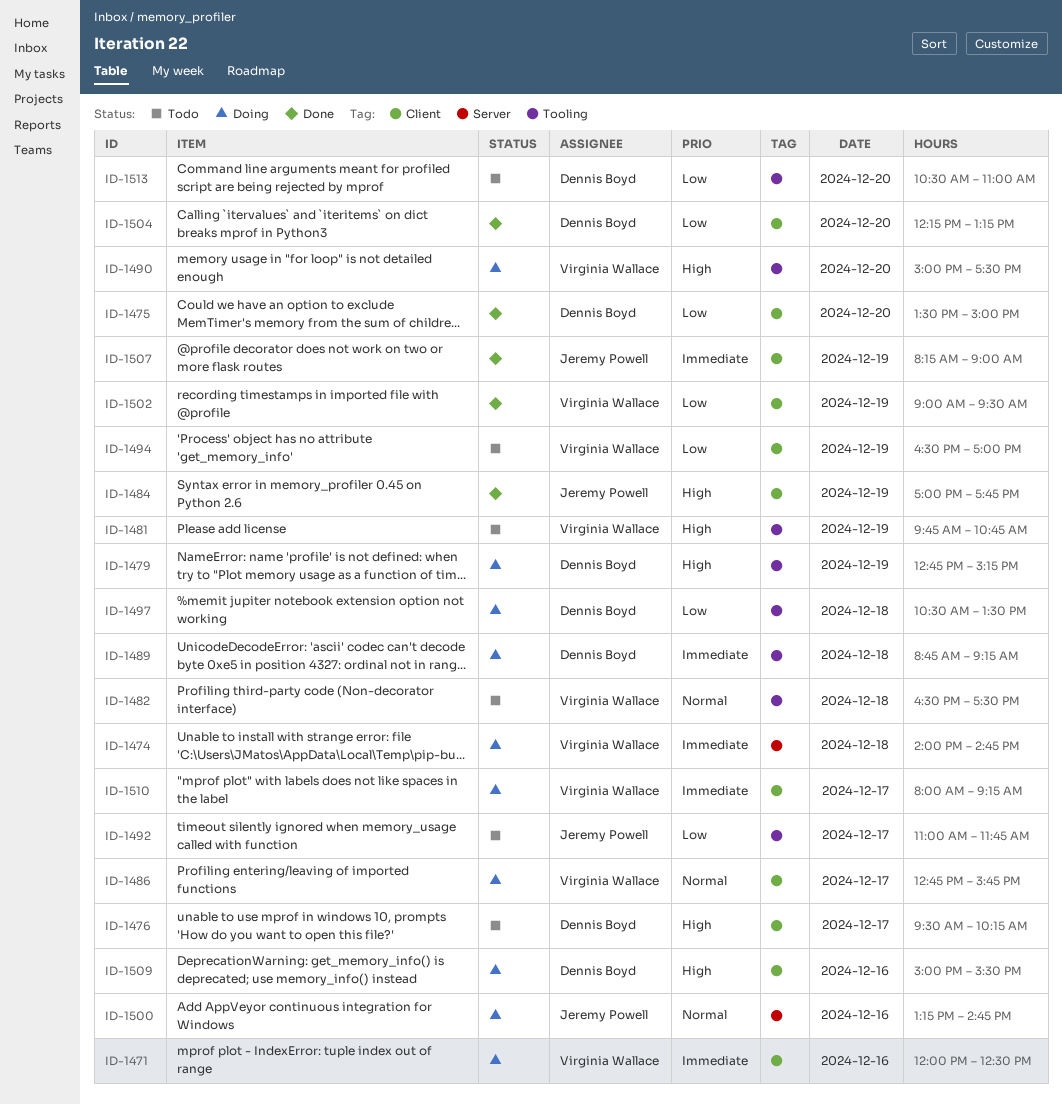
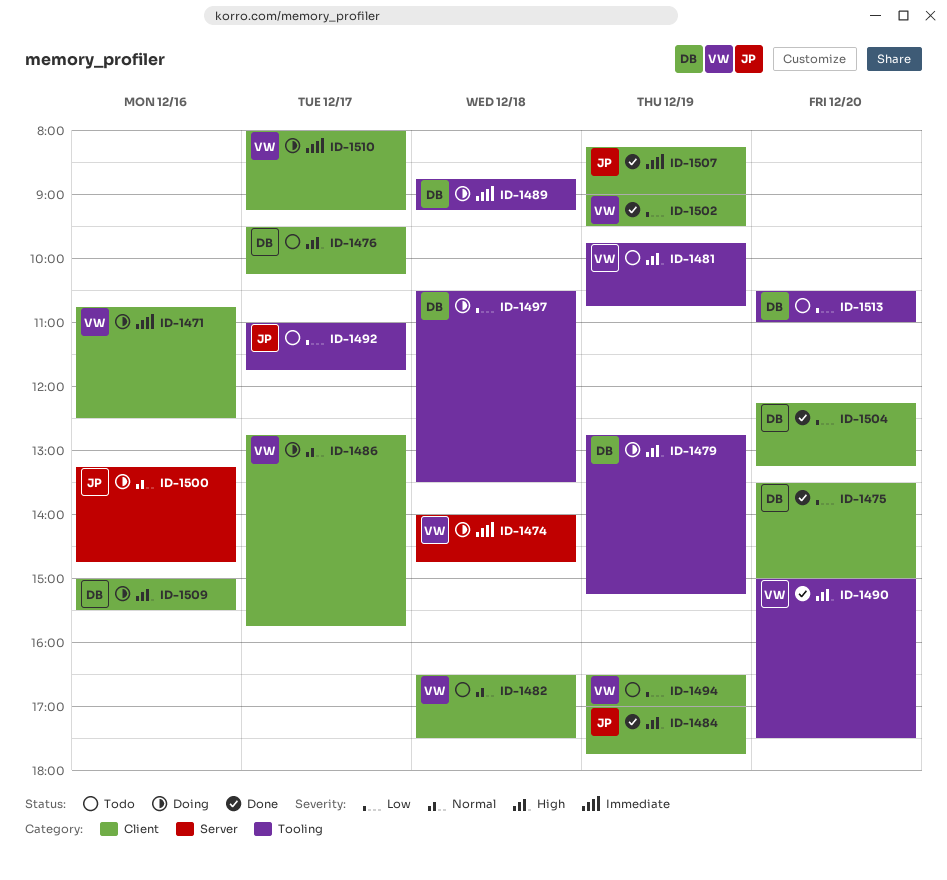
ID-1471, begins: 12:00 -> 10:45
ID-1482, label: Tooling -> Client
ID-1490, status: Doing -> Done

